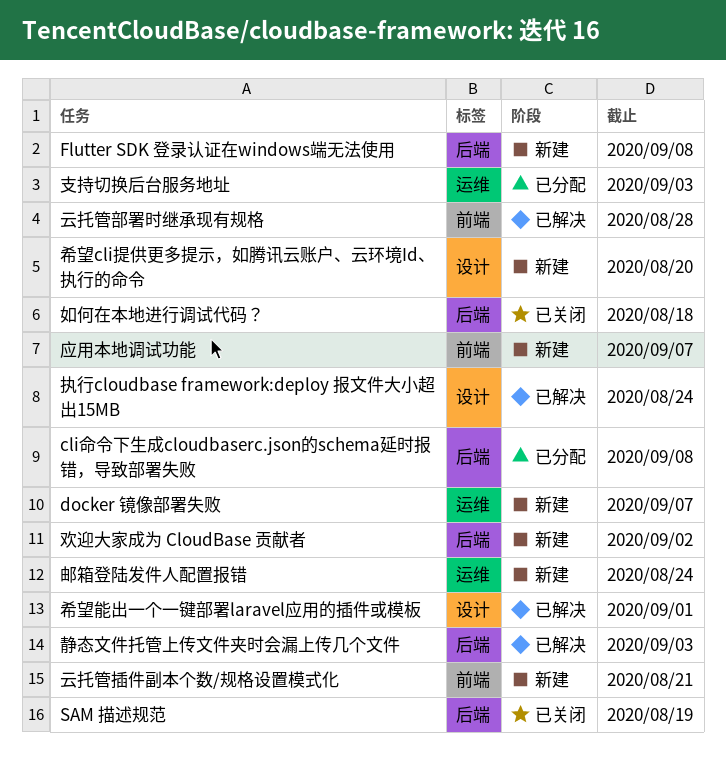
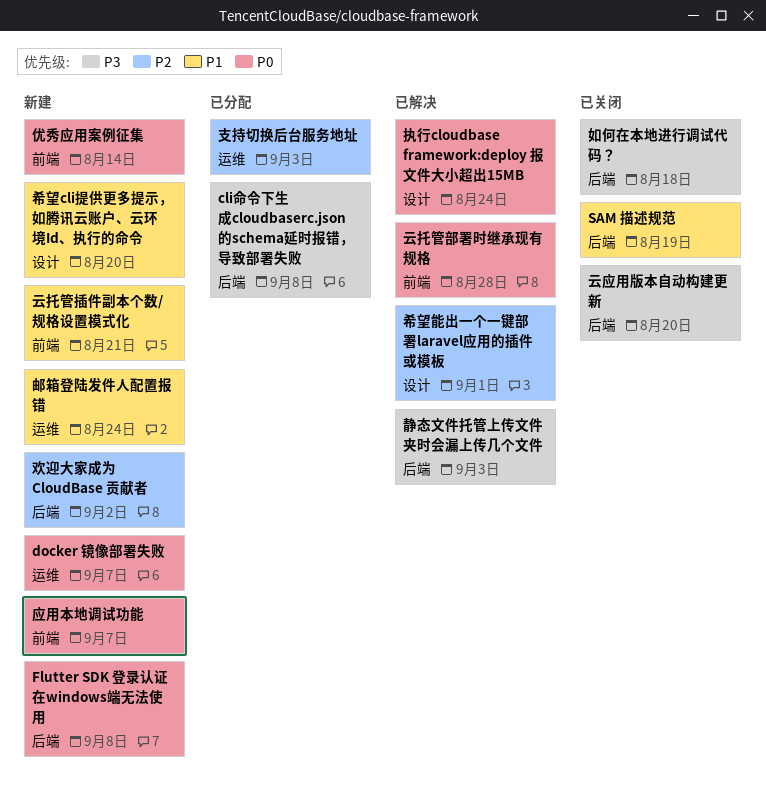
云应用版本自动构建更新: none -> present
优秀应用案例征集: none -> present

